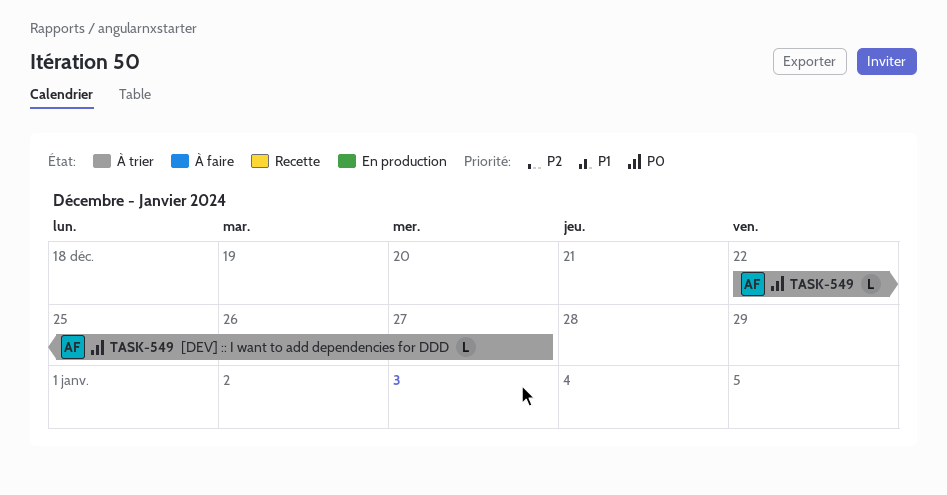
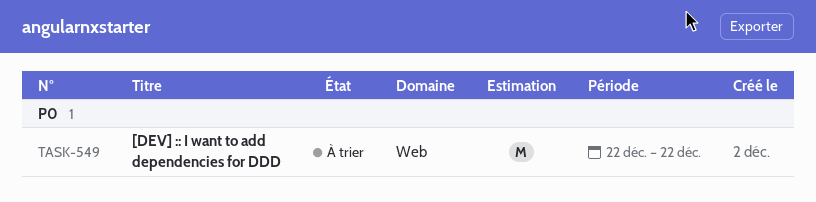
TASK-549, estimate: L -> M
TASK-549, due: Dec 27 -> Dec 22

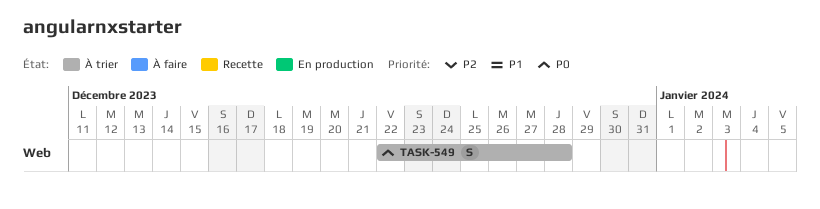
TASK-549, estimate: M -> S
TASK-549, due: Dec 22 -> Dec 28

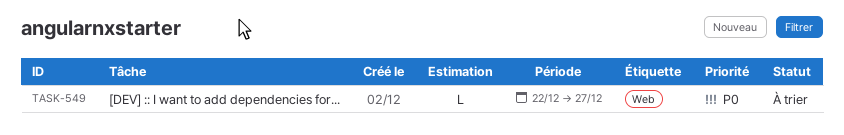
TASK-549, estimate: S -> L
TASK-549, due: Dec 28 -> Dec 27

